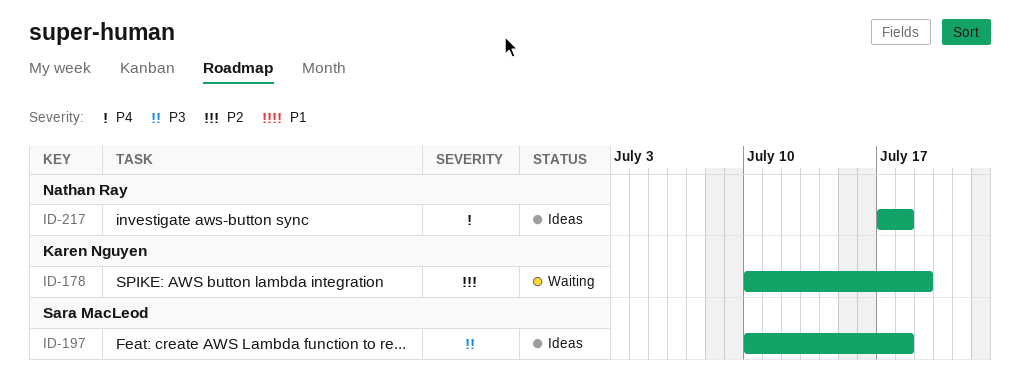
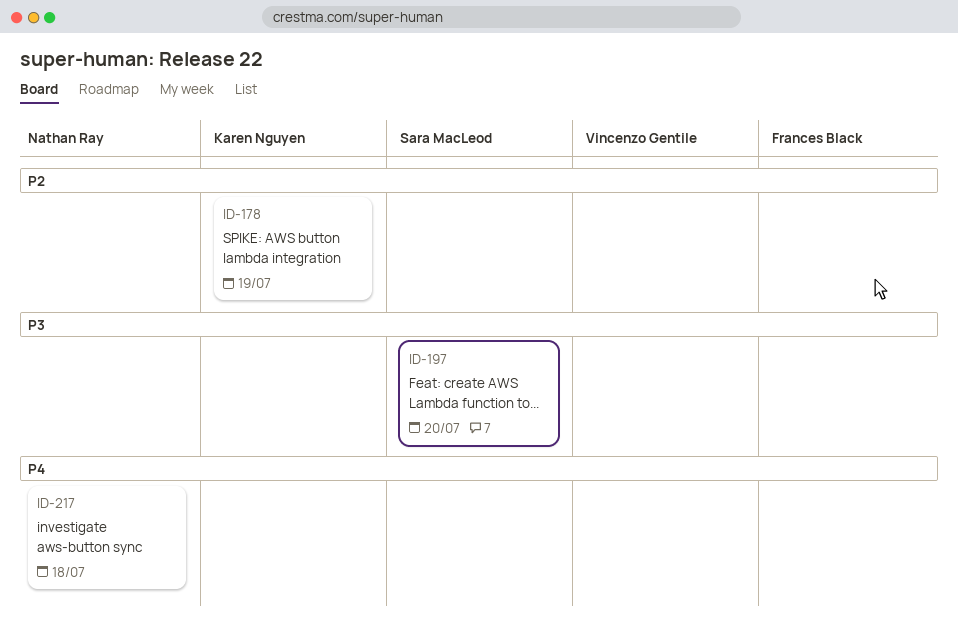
ID-197, due: Jul 18 -> Jul 20

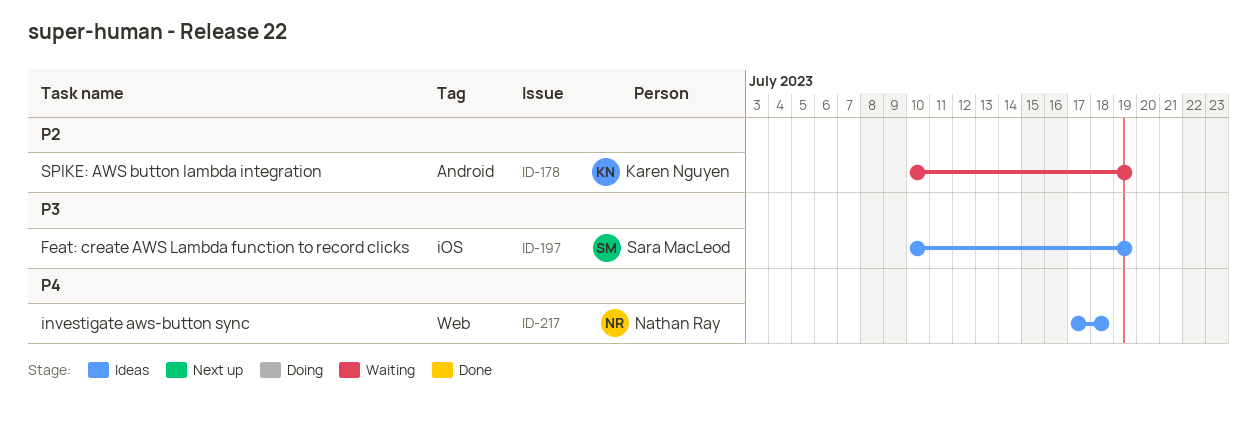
ID-197, due: Jul 20 -> Jul 19

